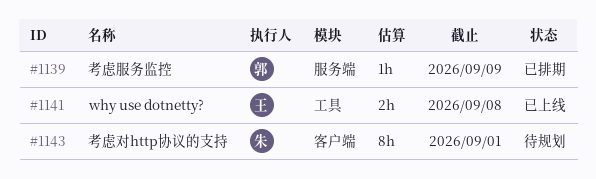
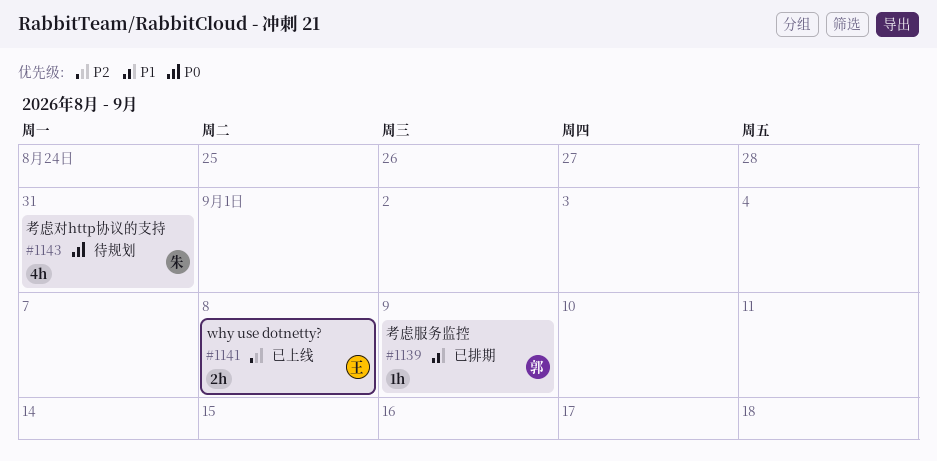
#1143, estimate: 8h -> 4h
#1143, due: Sep 1 -> Aug 31

